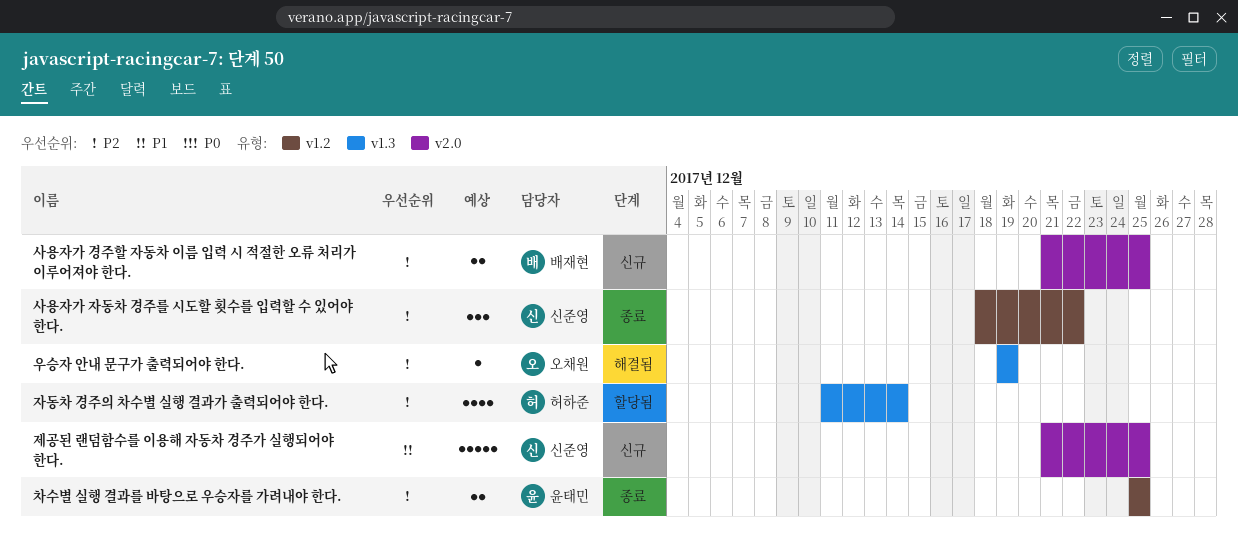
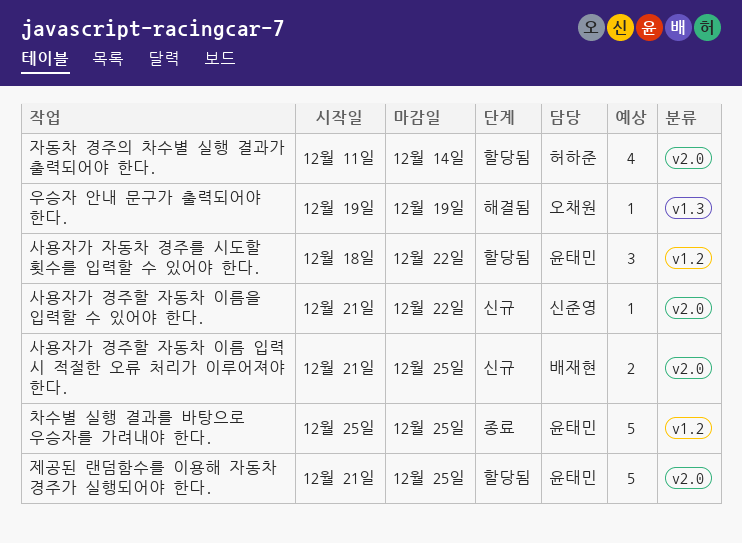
사용자가 경주할 자동차 이름을 입력할 수 있어야 한다.: none -> present
사용자가 자동차 경주를 시도할 횟수를 입력할 수 있어야 한다., status: 종료 -> 할당됨
사용자가 자동차 경주를 시도할 횟수를 입력할 수 있어야 한다., owner: 신준영 -> 윤태민
자동차 경주의 차수별 실행 결과가 출력되어야 한다., label: v1.3 -> v2.0
제공된 랜덤함수를 이용해 자동차 경주가 실행되어야 한다., status: 신규 -> 할당됨
제공된 랜덤함수를 이용해 자동차 경주가 실행되어야 한다., owner: 신준영 -> 윤태민
차수별 실행 결과를 바탕으로 우승자를 가려내야 한다., estimate: 2 -> 5

